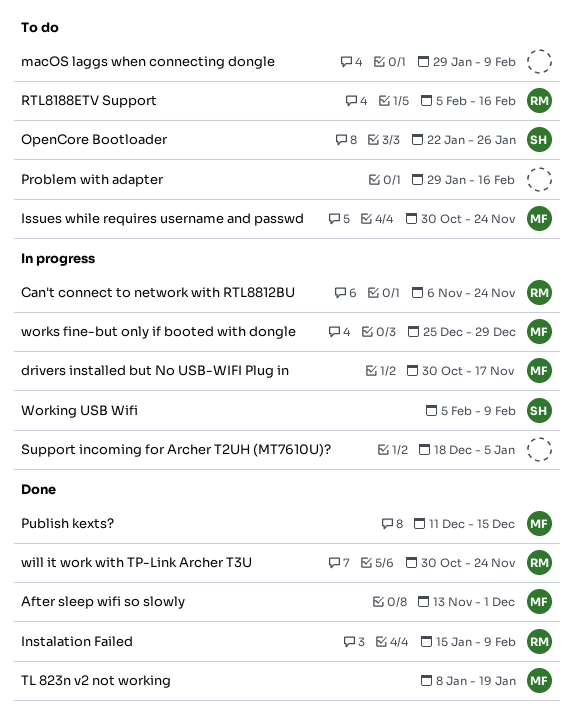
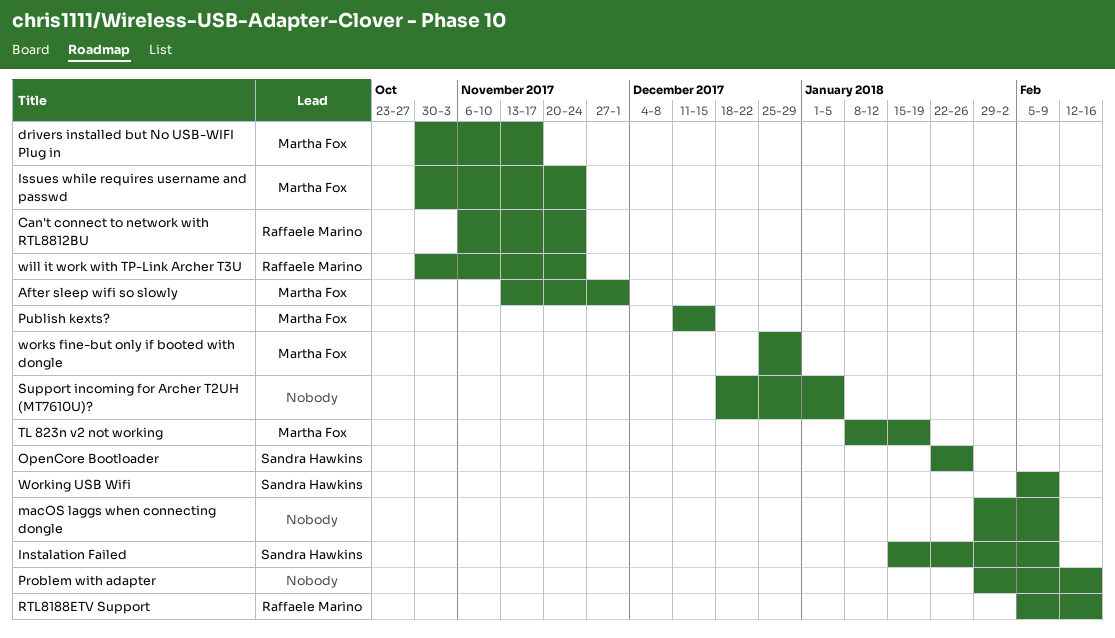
Instalation Failed, owner: Raffaele Marino -> Sandra Hawkins

